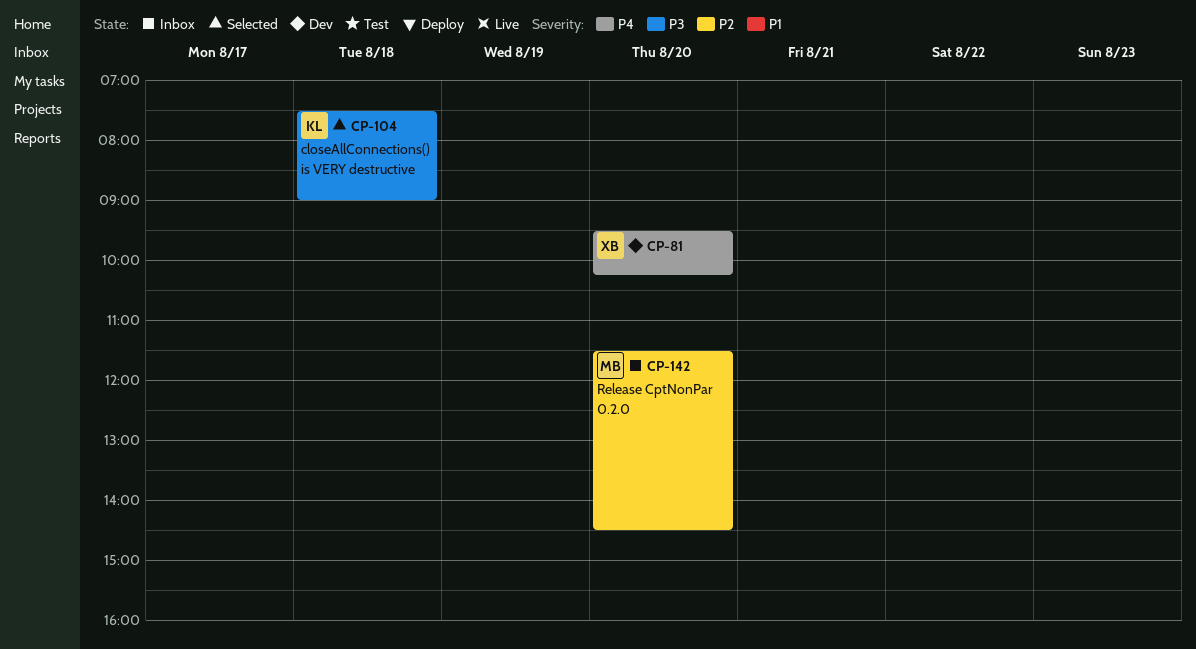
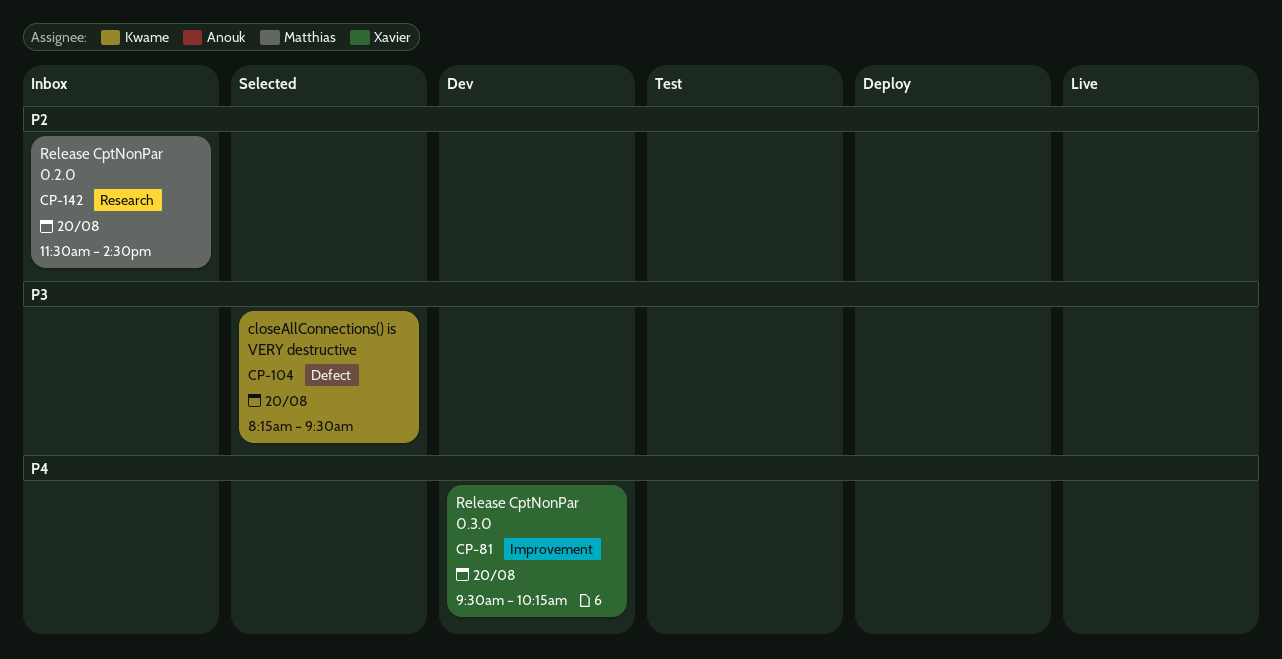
CP-104, day: Aug 18 -> Aug 20
CP-104, begins: 07:30 -> 08:15
CP-104, ends: 09:00 -> 09:30

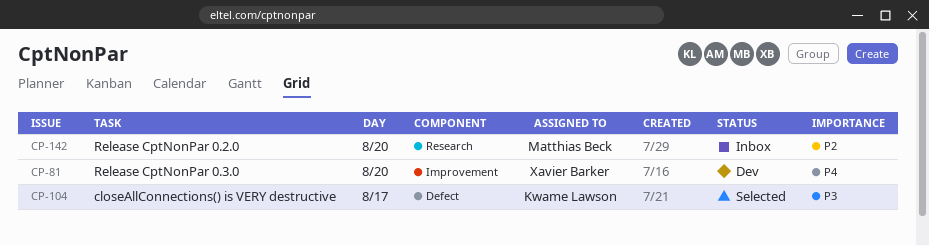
CP-104, day: Aug 20 -> Aug 17

